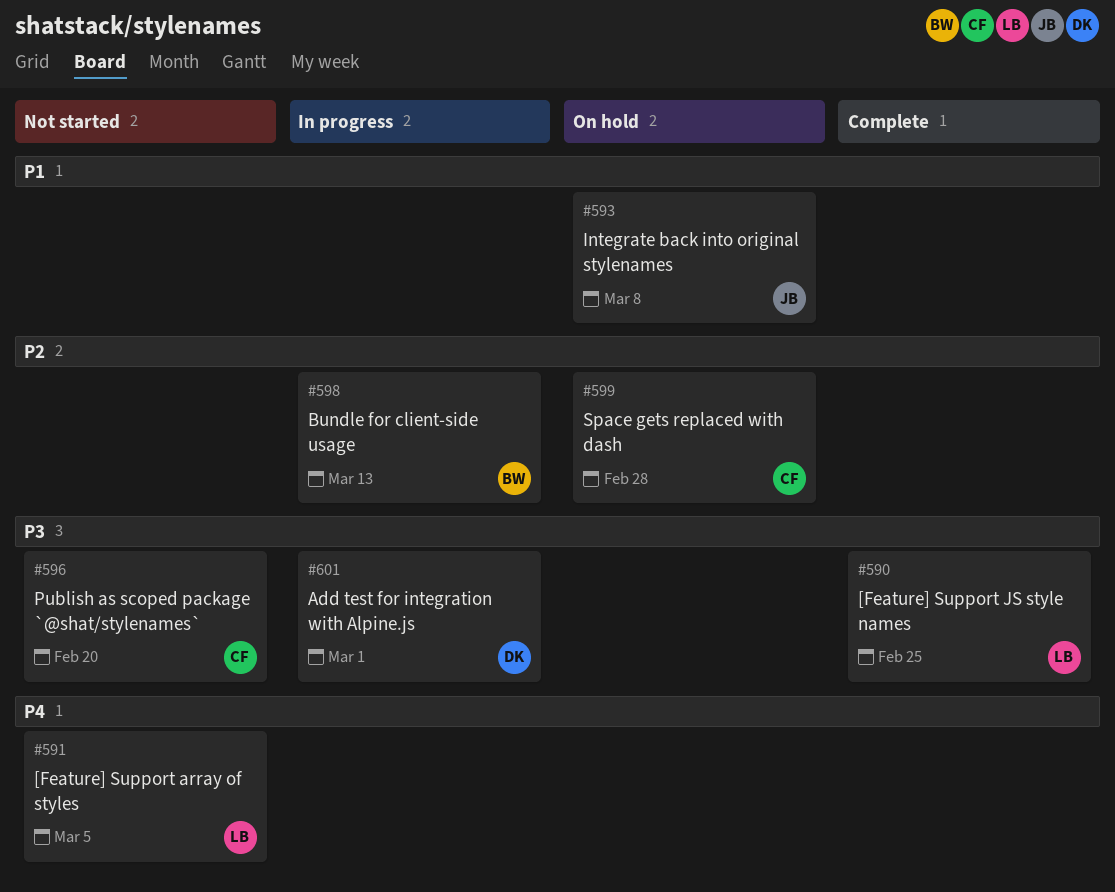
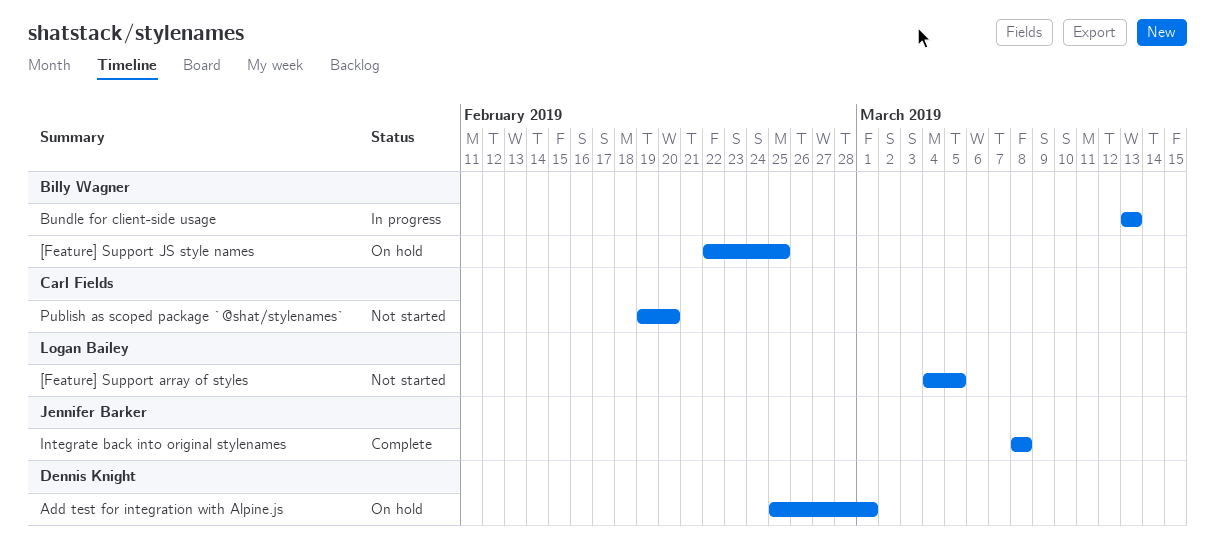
[Feature] Support JS style names, status: Complete -> On hold
[Feature] Support JS style names, owner: Logan Bailey -> Billy Wagner
Add test for integration with Alpine.js, status: In progress -> On hold
Integrate back into original stylenames, status: On hold -> Complete
Space gets replaced with dash: present -> none

